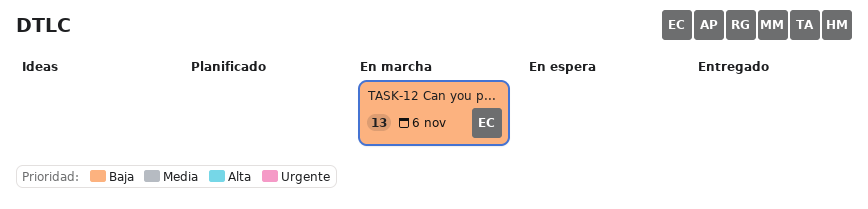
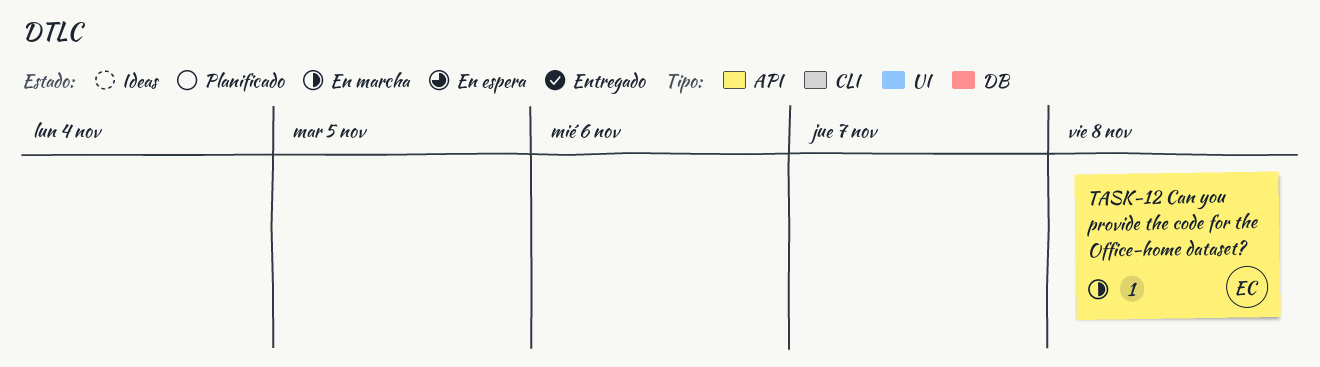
TASK-12, estimate: 13 -> 1
TASK-12, due: Nov 6 -> Nov 8

